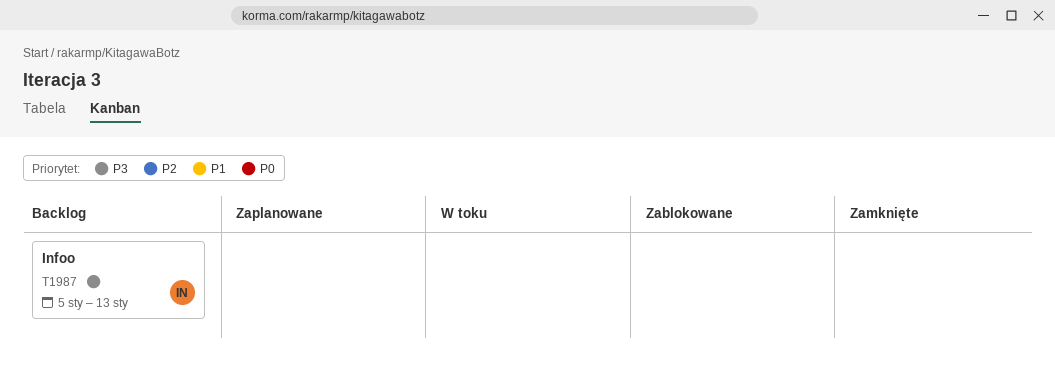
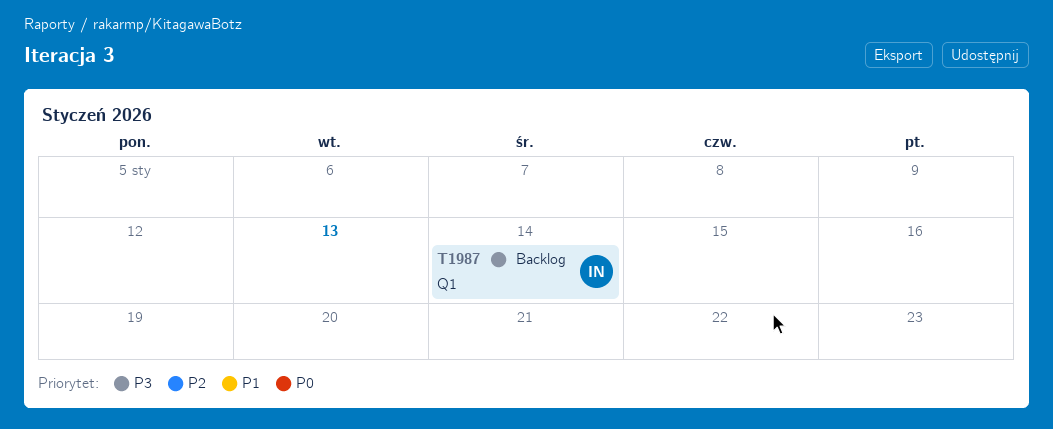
T1987, due: Jan 13 -> Jan 14

